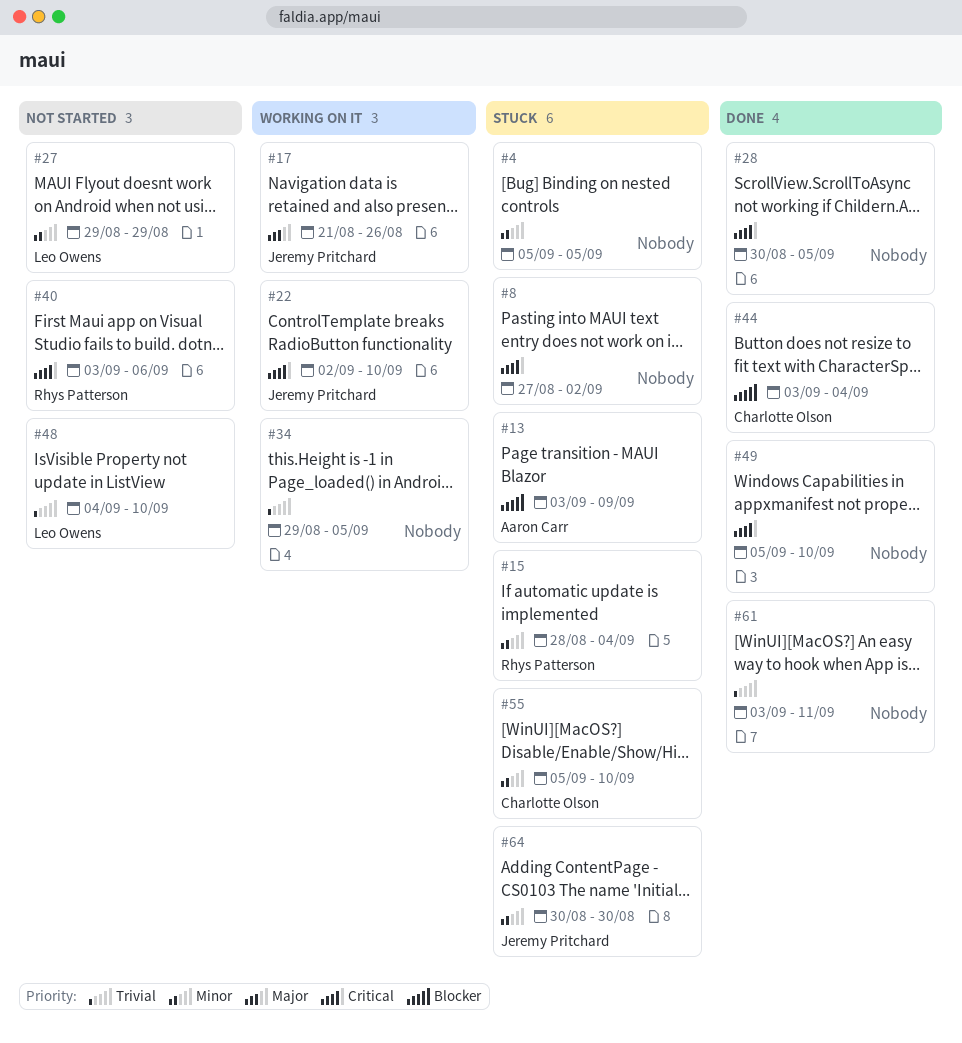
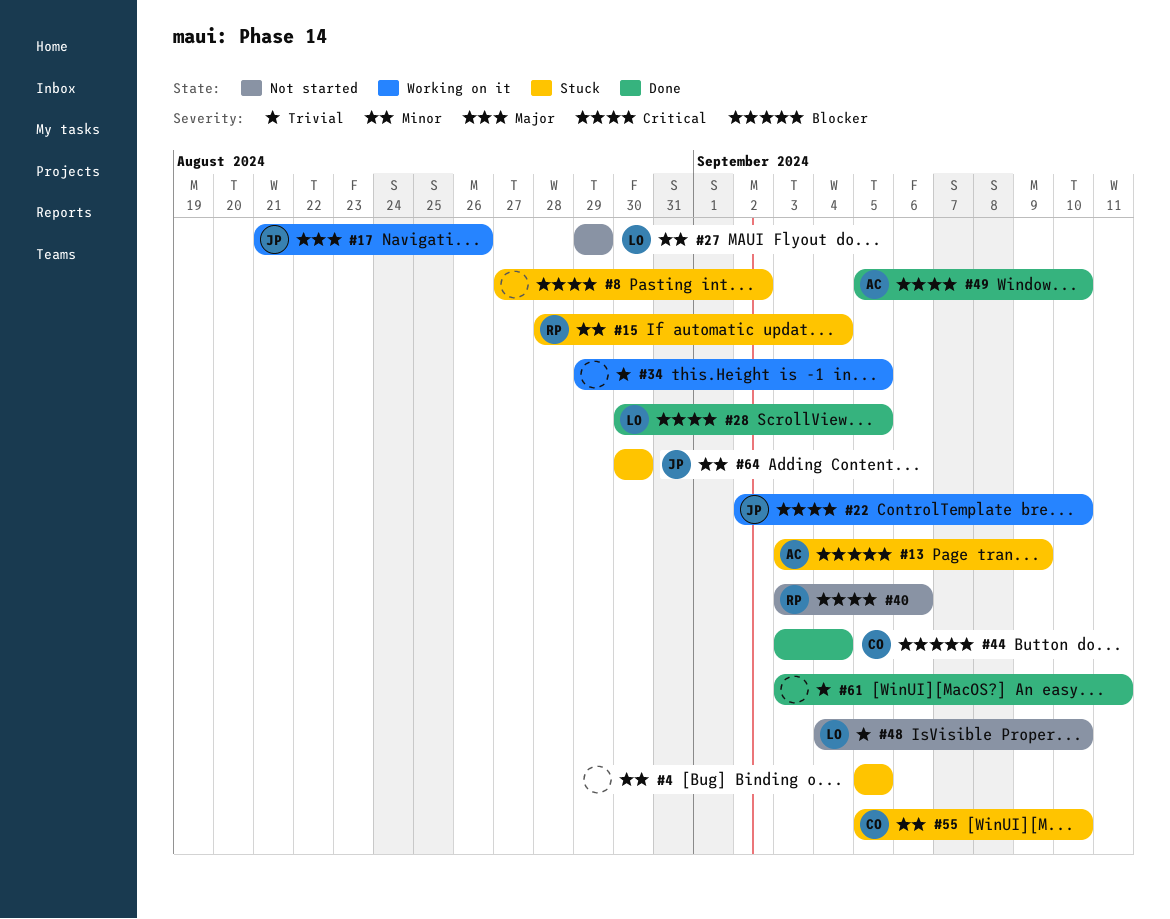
#28, owner: none -> Leo Owens
#49, owner: none -> Aaron Carr

